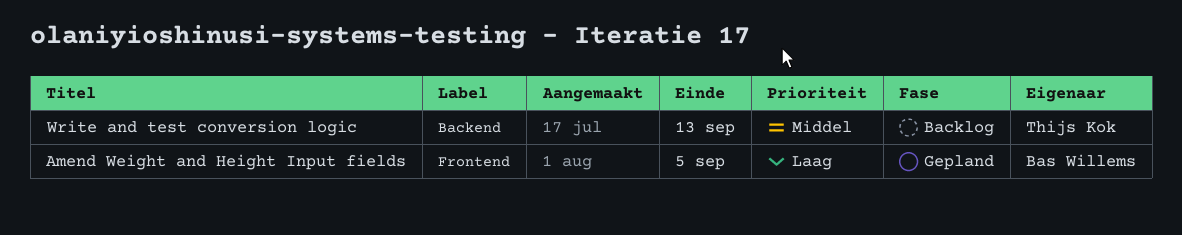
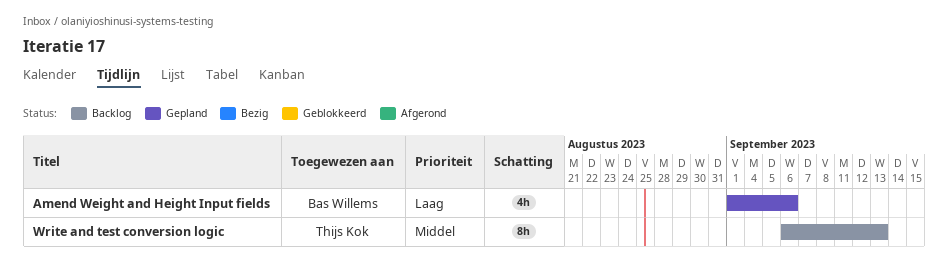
Amend Weight and Height Input fields, due: Sep 5 -> Sep 6

